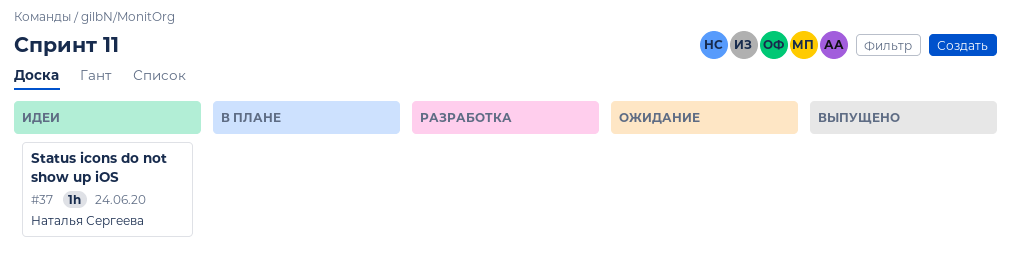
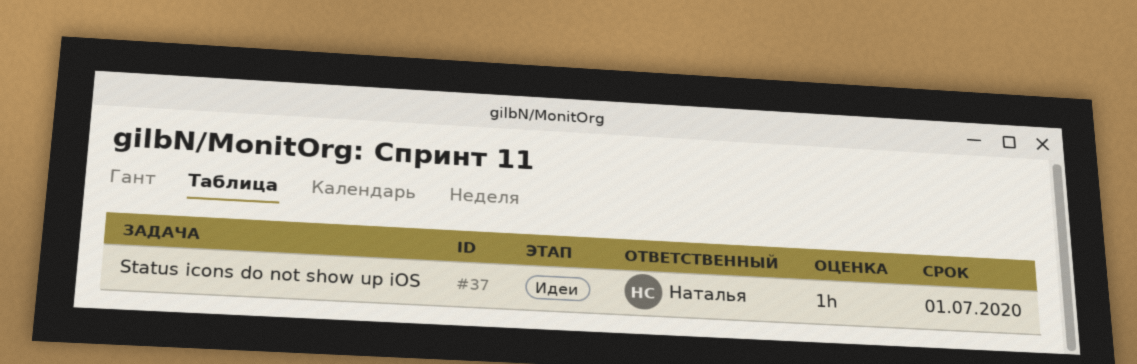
#37, due: Jun 24 -> Jul 1

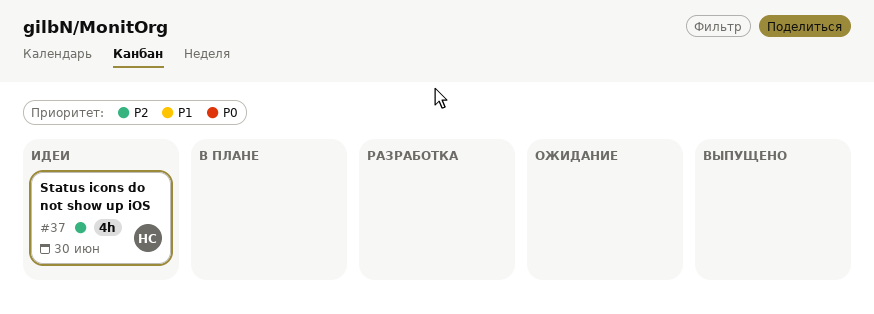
#37, estimate: 1h -> 4h
#37, due: Jul 1 -> Jun 30

